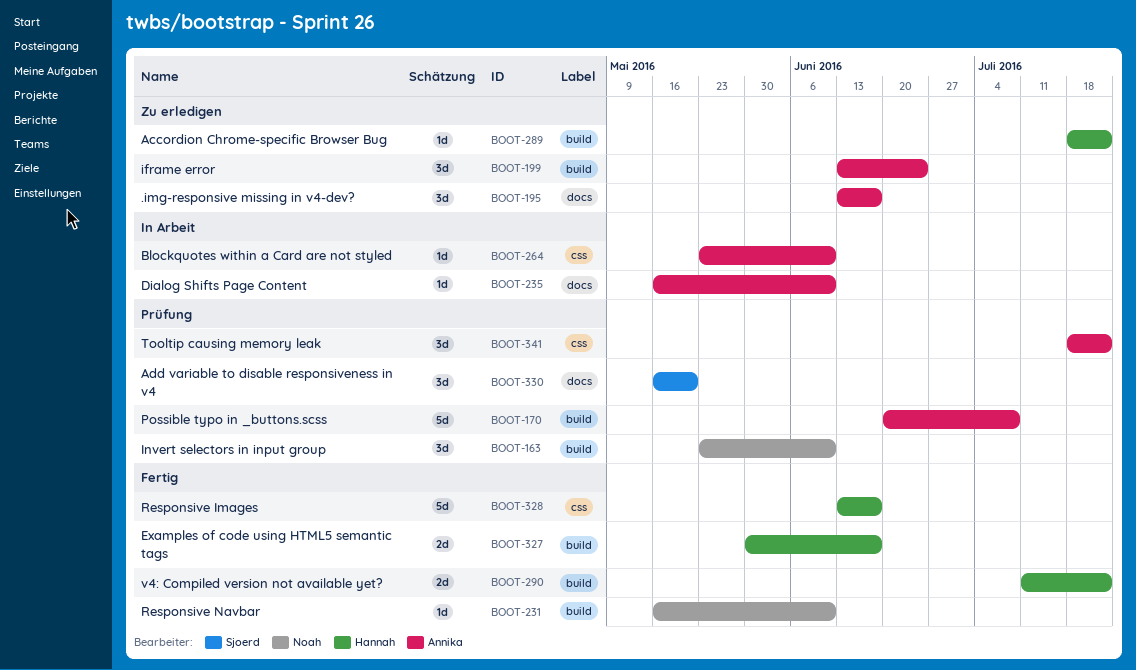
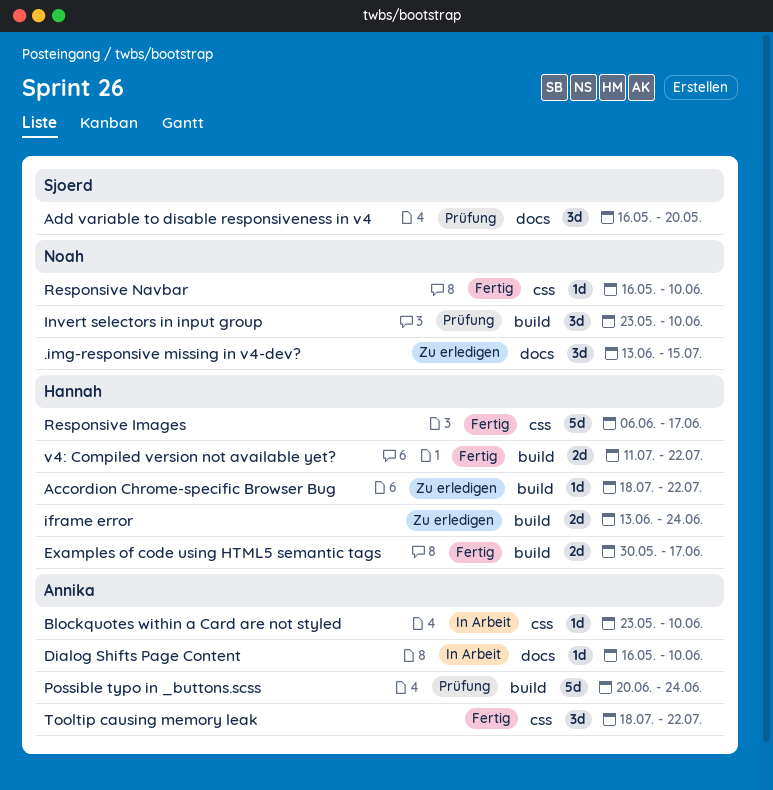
.img-responsive missing in v4-dev?, owner: Annika -> Noah
.img-responsive missing in v4-dev?, due: Jun 17 -> Jul 15
iframe error, owner: Annika -> Hannah
iframe error, estimate: 3d -> 2d
Possible typo in _buttons.scss, due: Jul 8 -> Jun 24
Responsive Images, start: Jun 13 -> Jun 6
Responsive Navbar, label: build -> css
Tooltip causing memory leak, status: Prüfung -> Fertig

